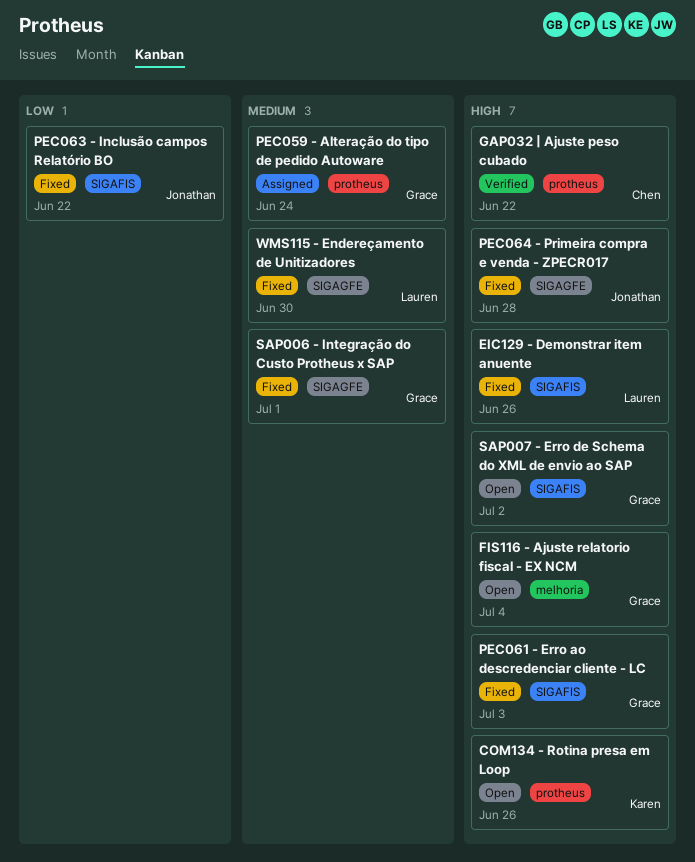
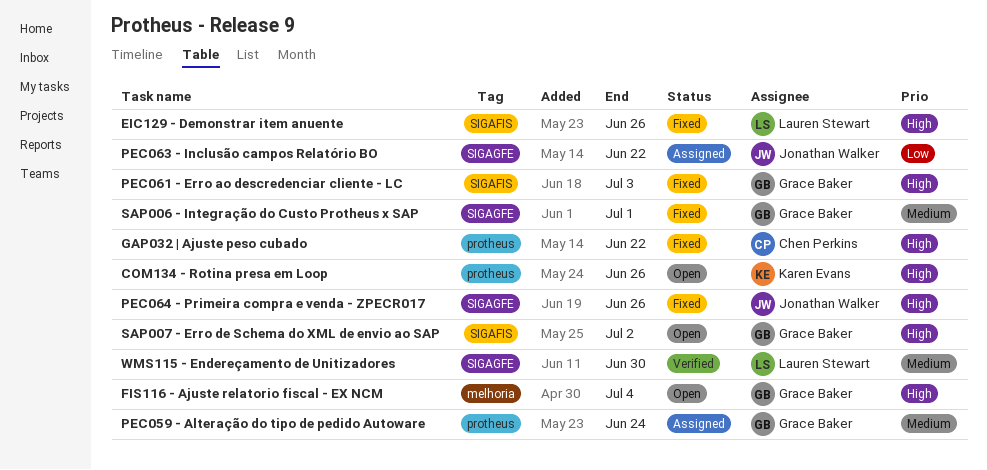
GAP032 | Ajuste peso cubado, status: Verified -> Fixed
PEC063 - Inclusão campos Relatório BO, status: Fixed -> Assigned
PEC063 - Inclusão campos Relatório BO, label: SIGAFIS -> SIGAGFE
PEC064 - Primeira compra e venda - ZPECR017, due: Jun 28 -> Jun 26
WMS115 - Endereçamento de Unitizadores, status: Fixed -> Verified

